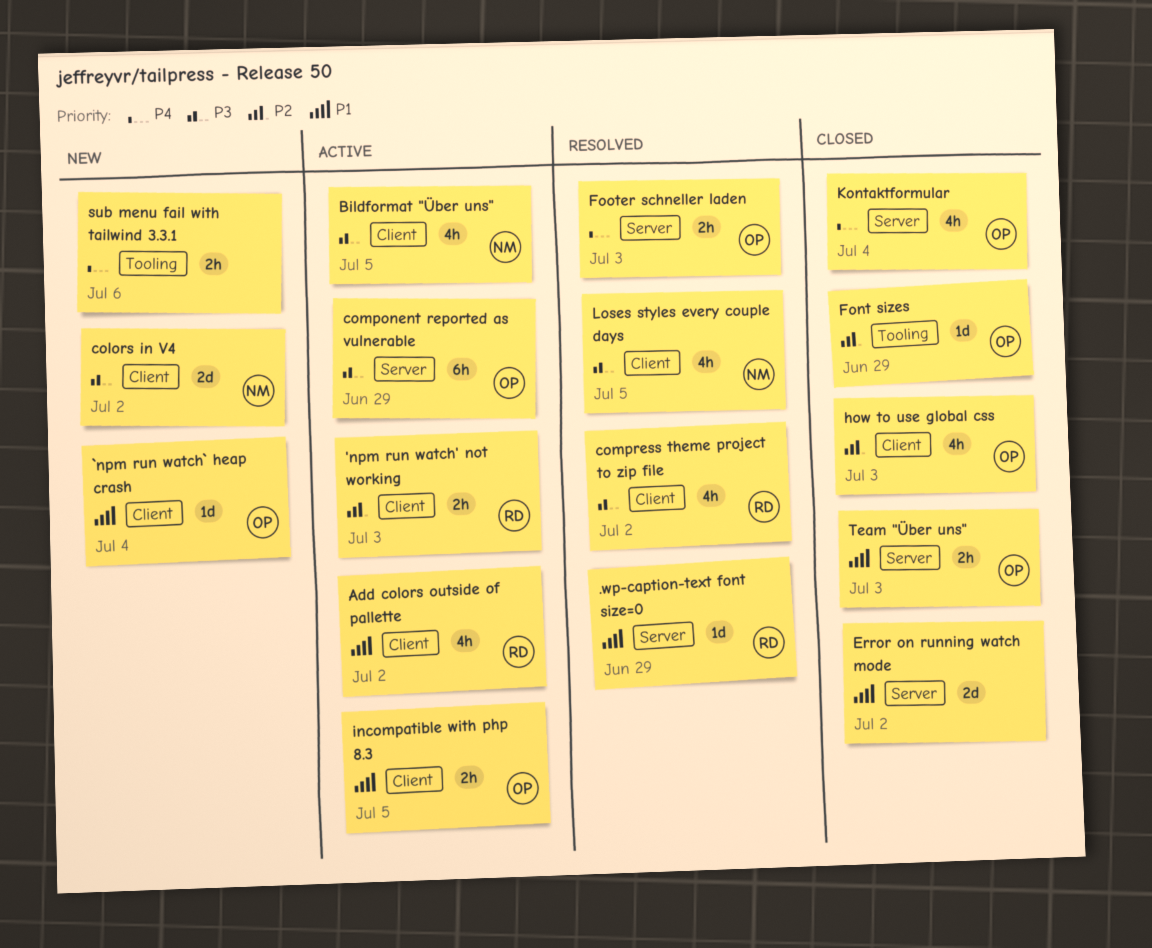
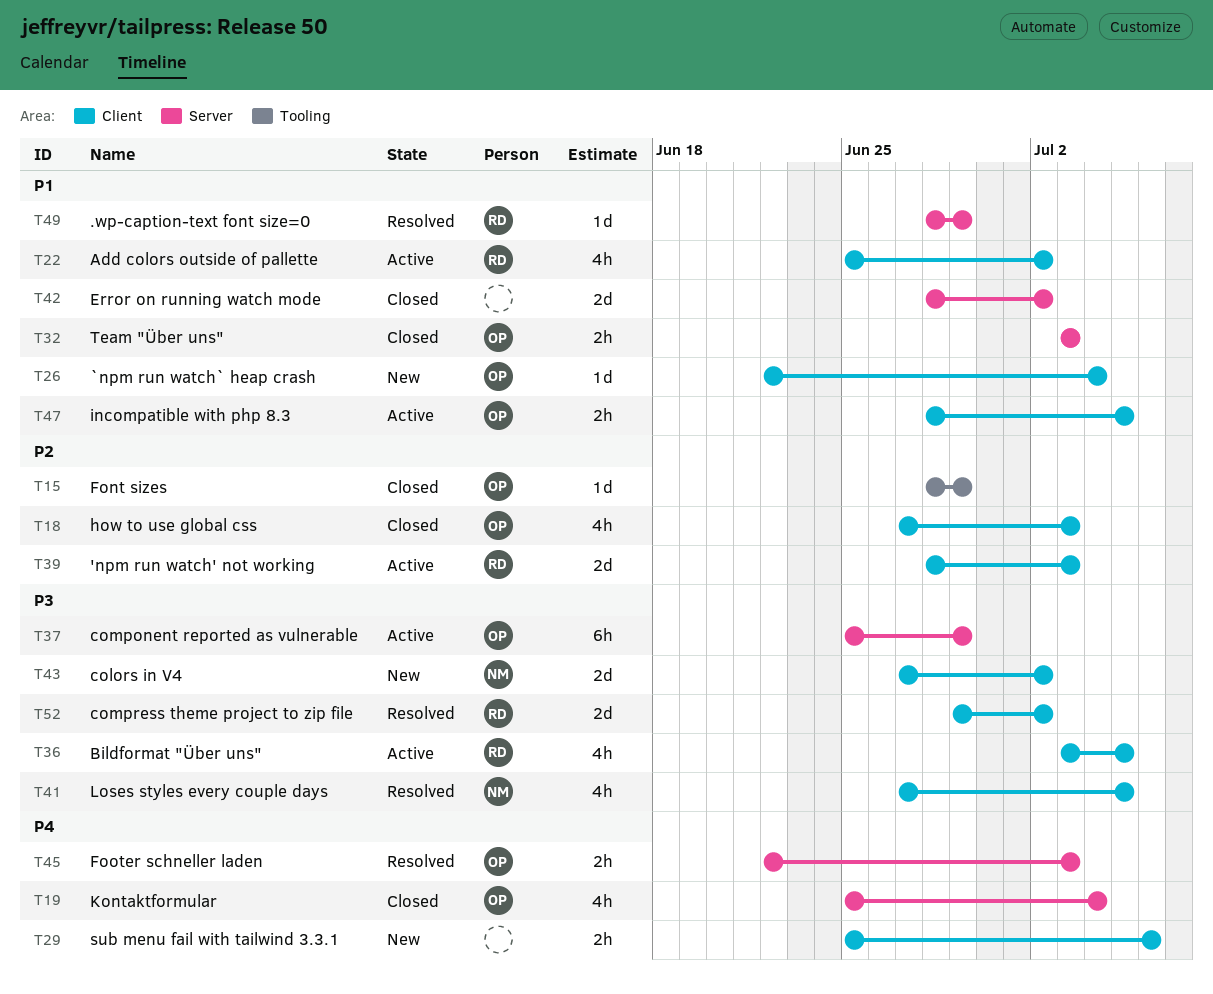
'npm run watch' not working, estimate: 2h -> 2d
Bildformat "Über uns", owner: NM -> RD
compress theme project to zip file, estimate: 4h -> 2d
sub menu fail with tailwind 3.3.1, label: Tooling -> Client

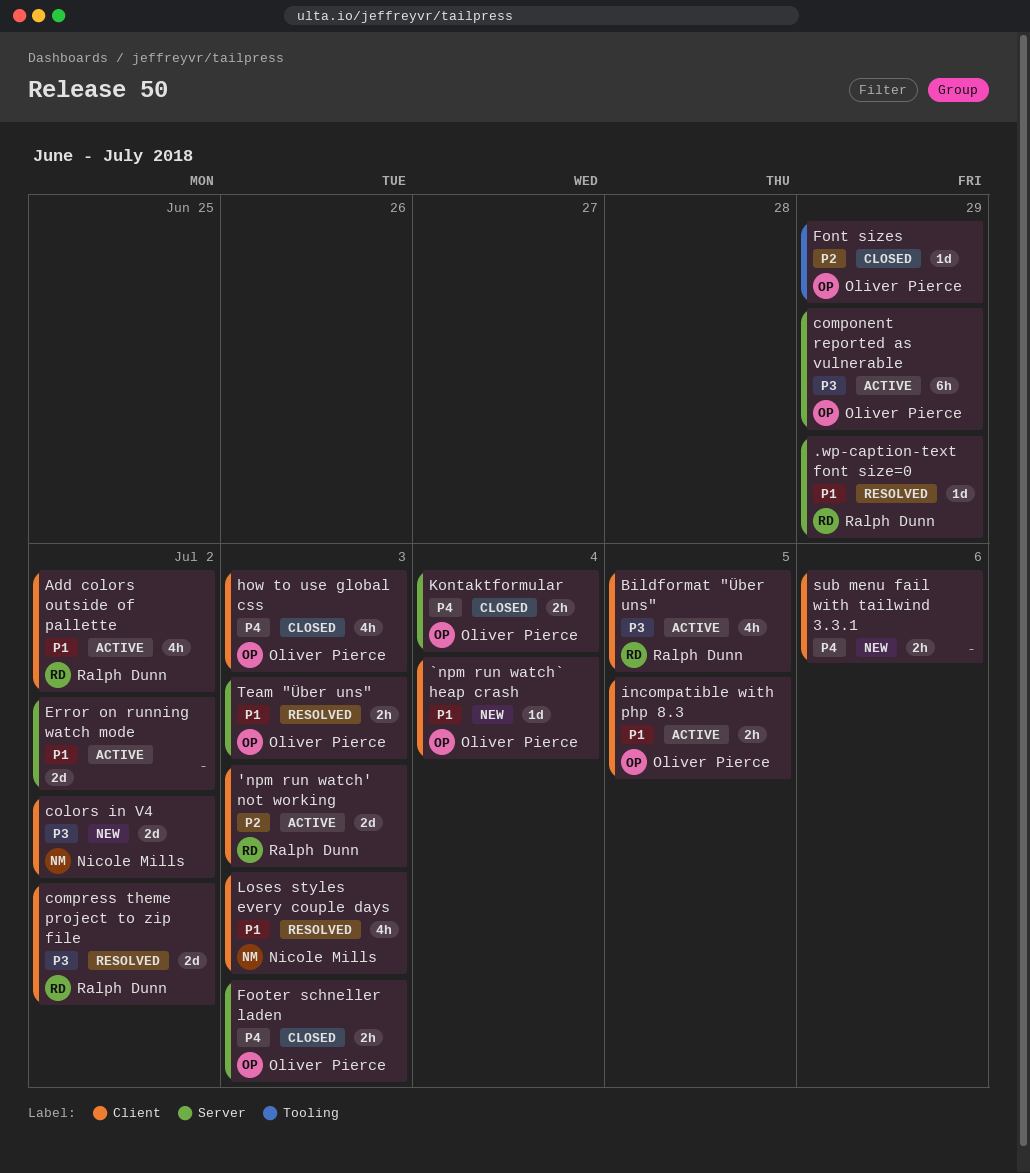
Error on running watch mode, status: Closed -> Active
Footer schneller laden, status: Resolved -> Closed
how to use global css, priority: P2 -> P4
Kontaktformular, estimate: 4h -> 2h
Loses styles every couple days, priority: P3 -> P1
Loses styles every couple days, due: Jul 5 -> Jul 3
Team "Über uns", status: Closed -> Resolved

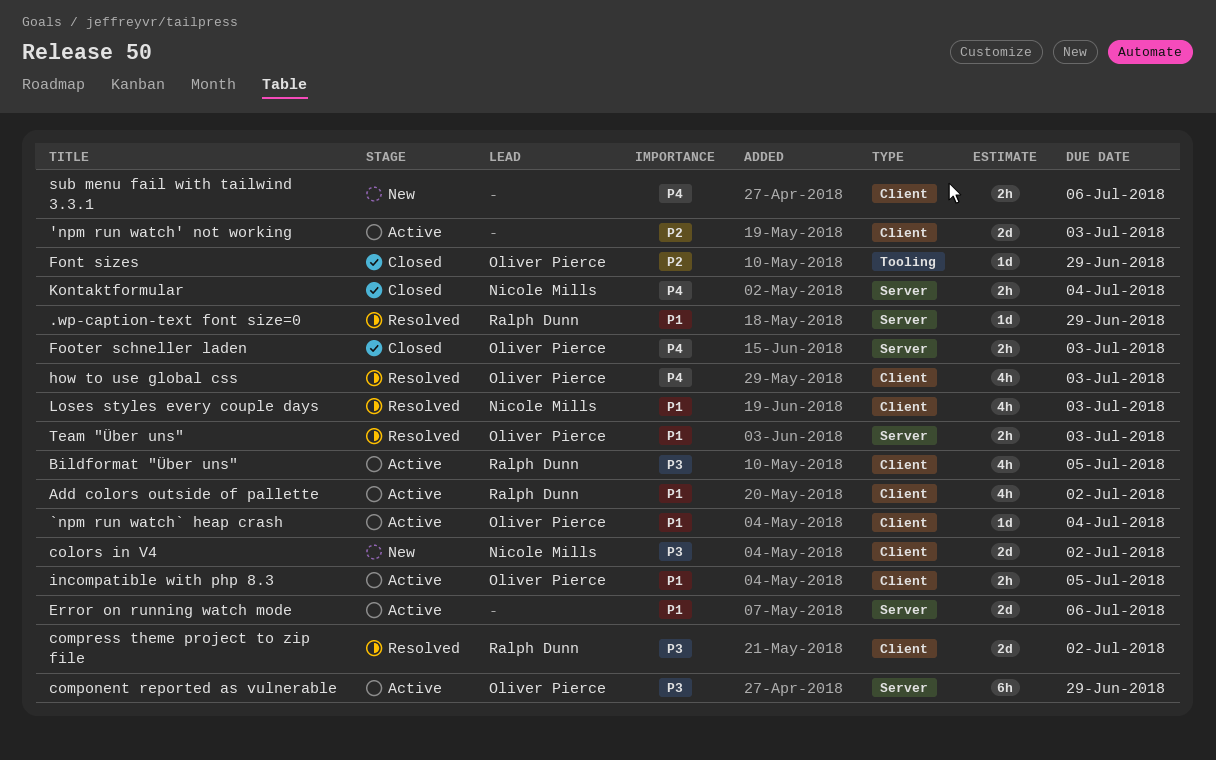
'npm run watch' not working, owner: Ralph Dunn -> none
`npm run watch` heap crash, status: New -> Active
Error on running watch mode, due: Jul 2 -> Jul 6
how to use global css, status: Closed -> Resolved
Kontaktformular, owner: Oliver Pierce -> Nicole Mills

